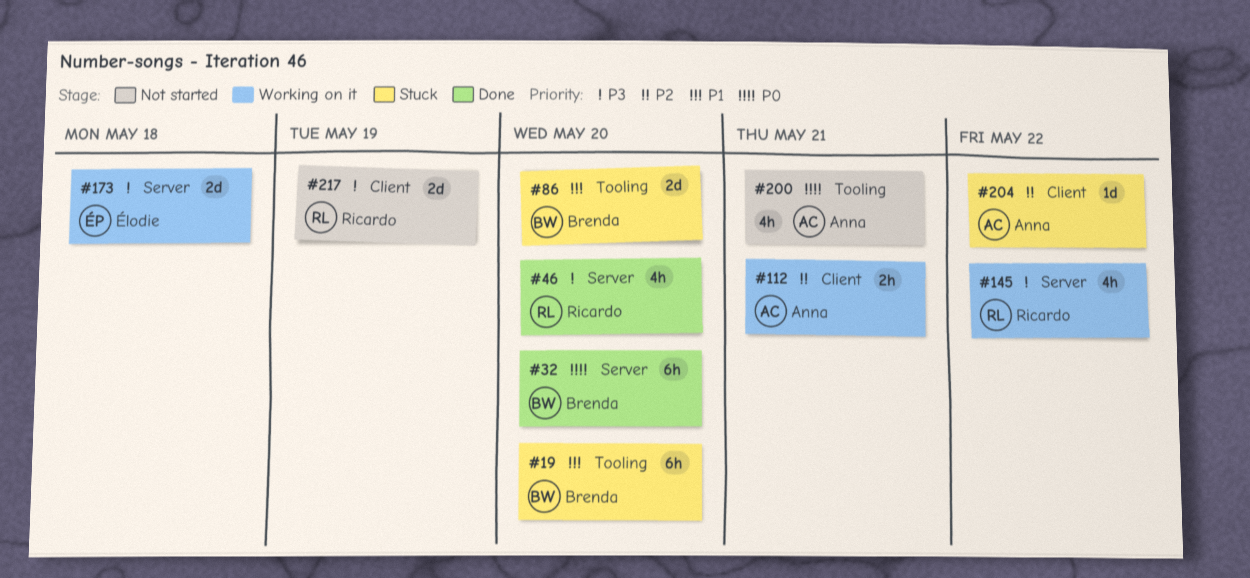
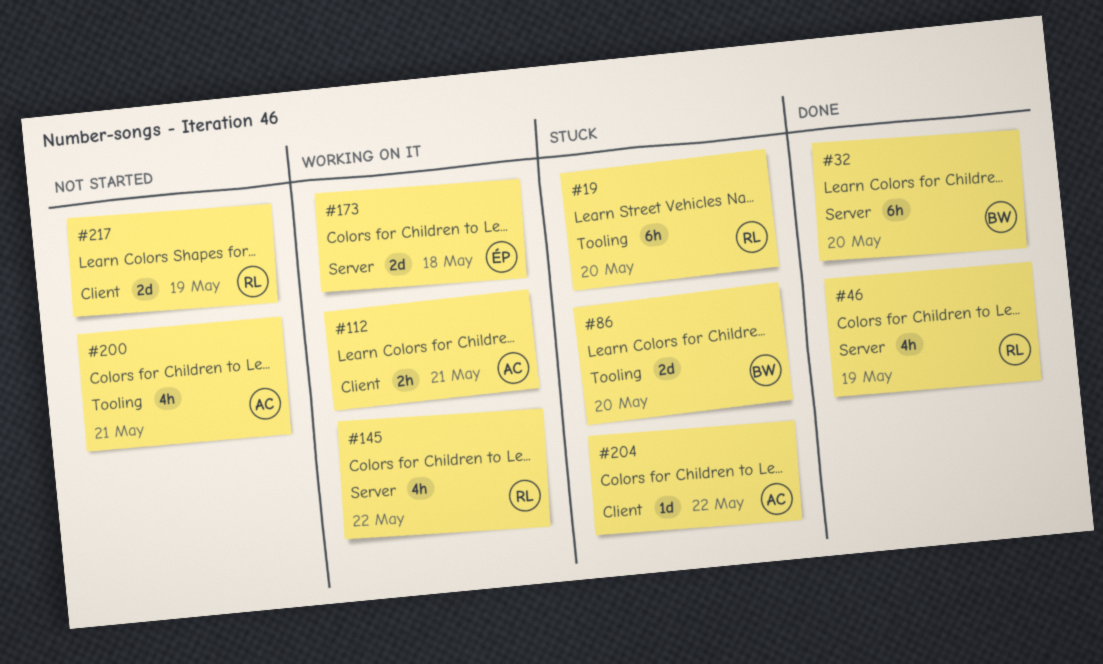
#19, owner: Brenda -> Ricardo
#46, due: May 20 -> May 19

